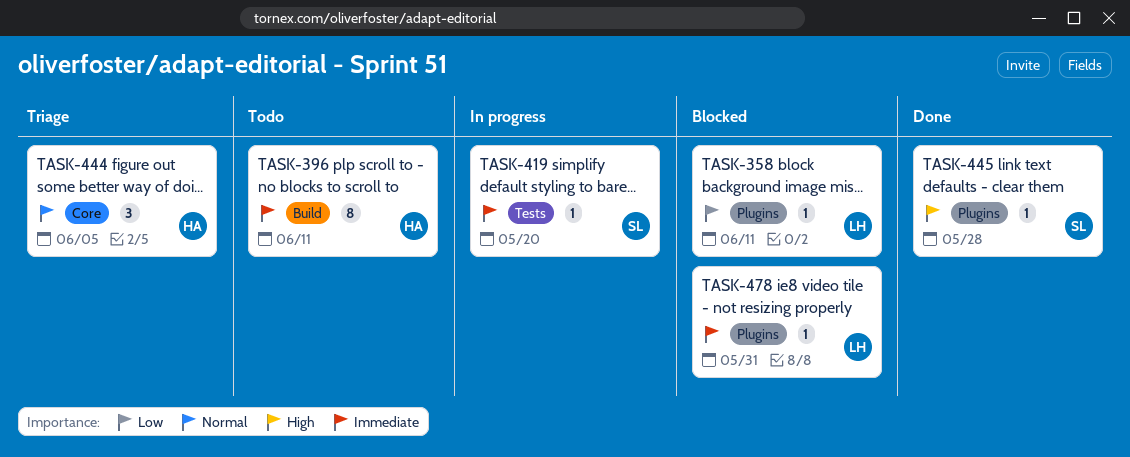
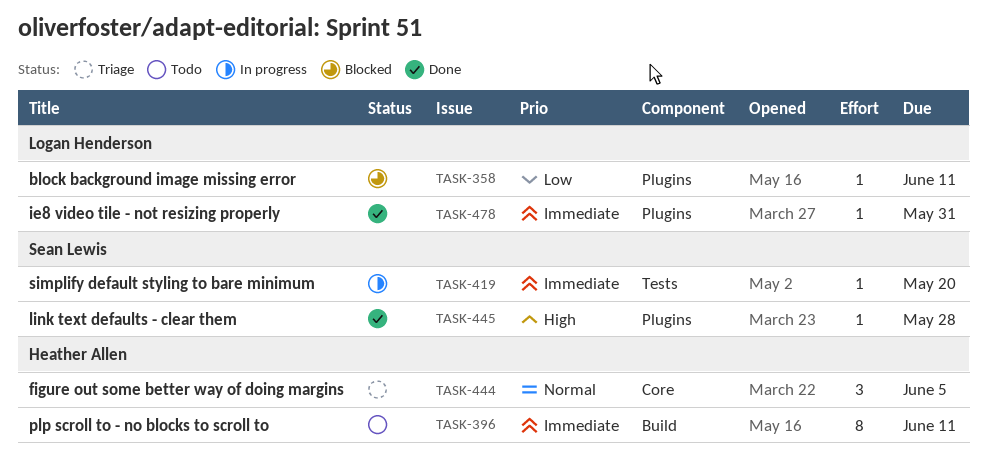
TASK-478, status: Blocked -> Done

